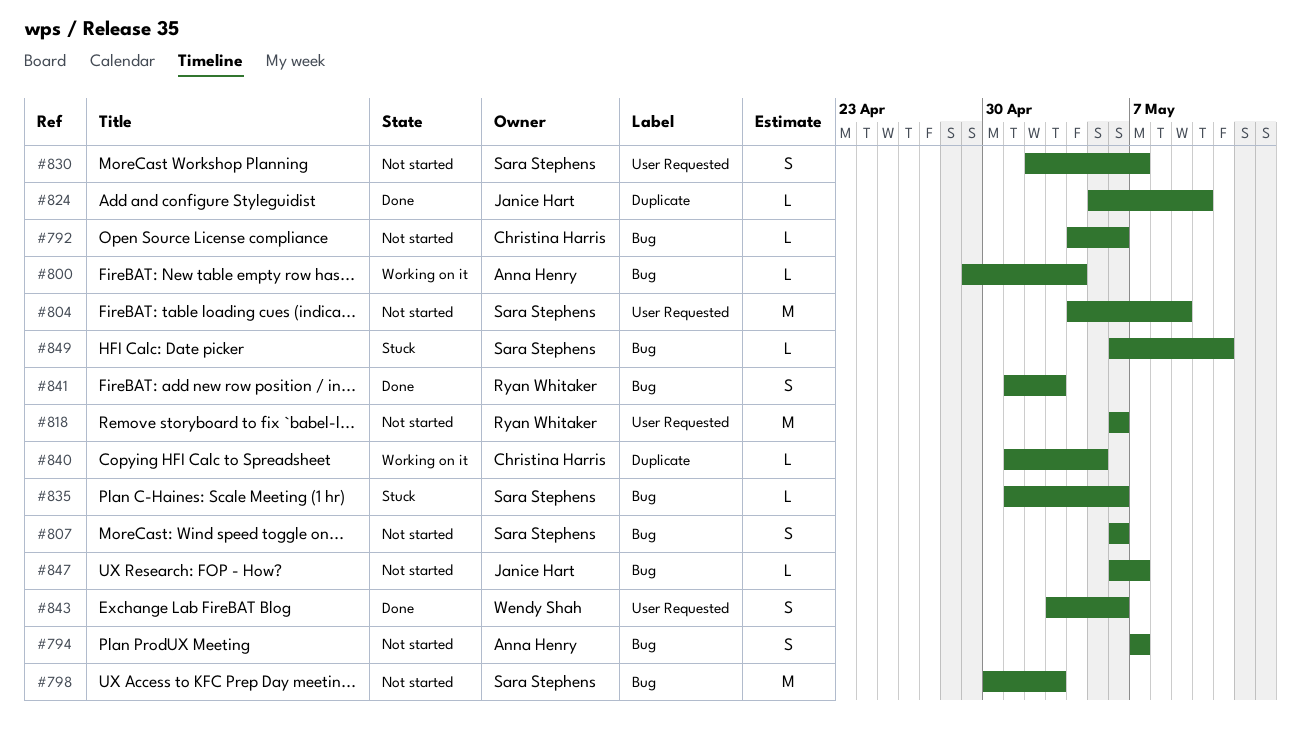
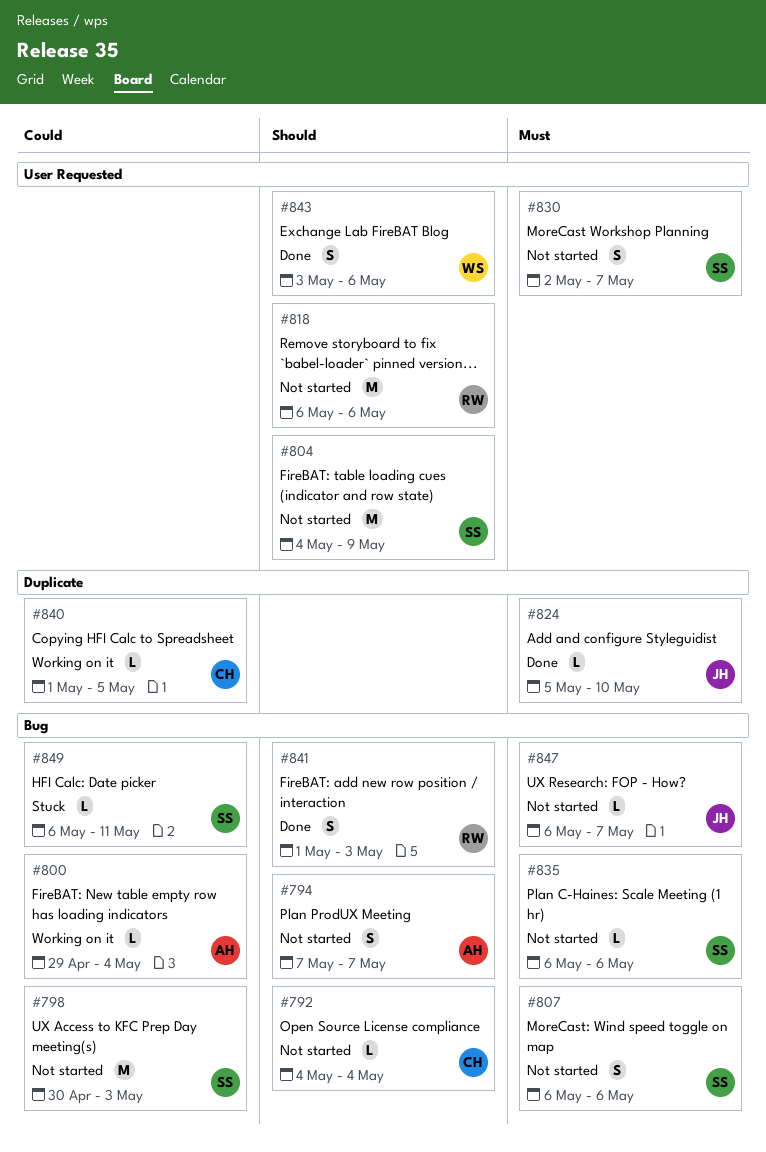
#792, due: May 6 -> May 4
#835, status: Stuck -> Not started
#835, start: May 1 -> May 6

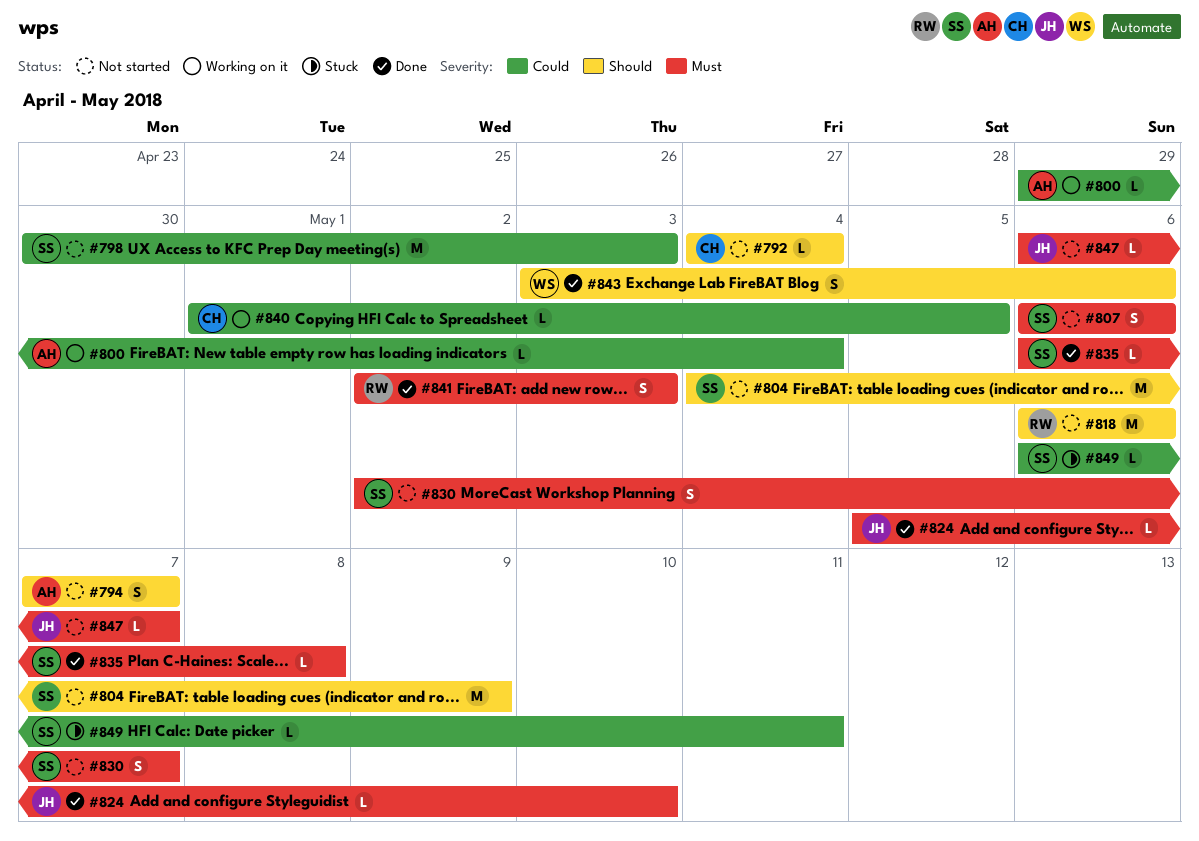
#835, status: Not started -> Done
#835, due: May 6 -> May 8
#841, priority: Should -> Must
#841, start: May 1 -> May 2

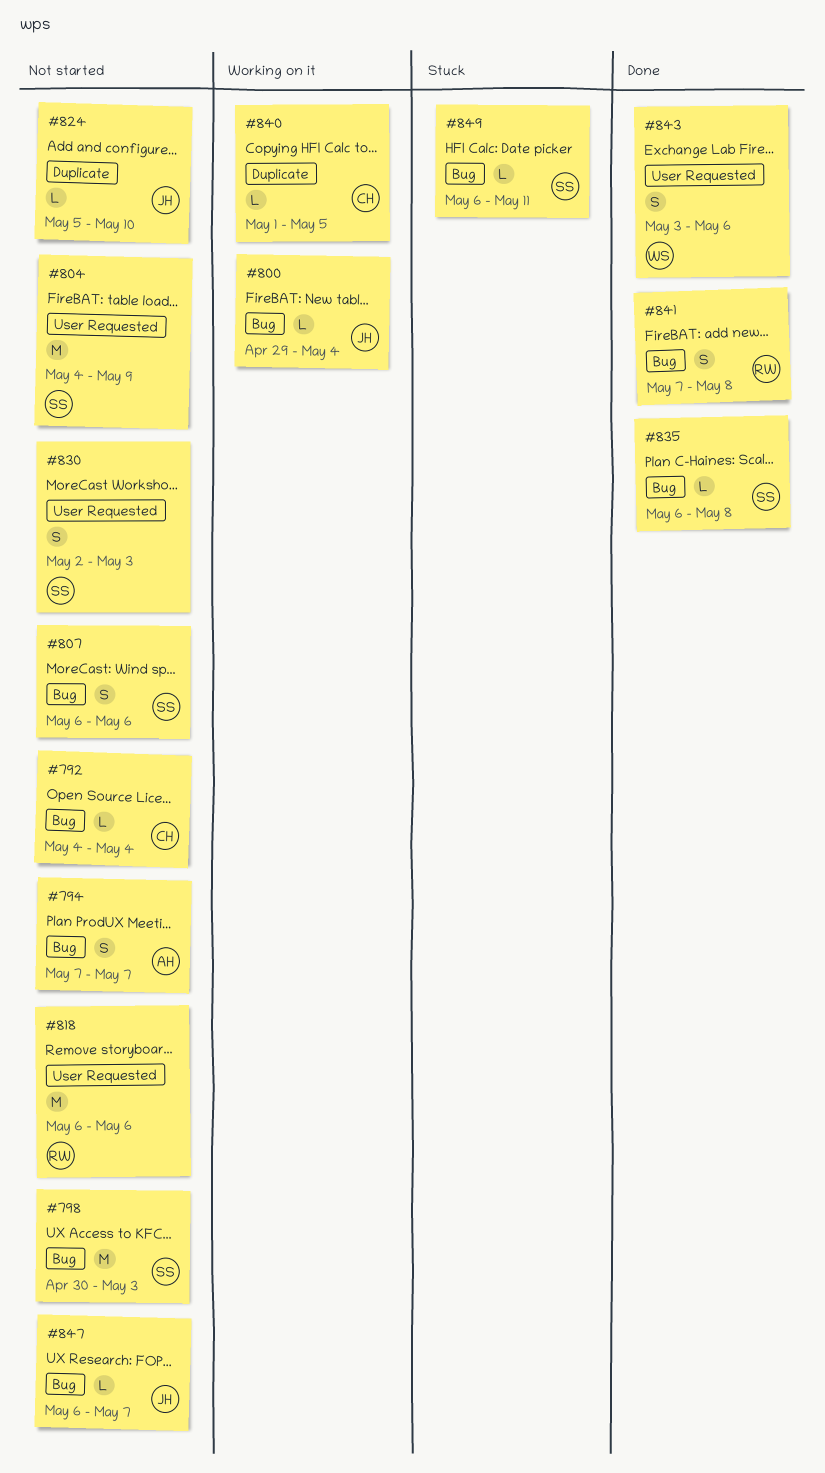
#800, owner: AH -> JH
#824, status: Done -> Not started
#830, due: May 7 -> May 3
#841, start: May 2 -> May 7
#841, due: May 3 -> May 8

